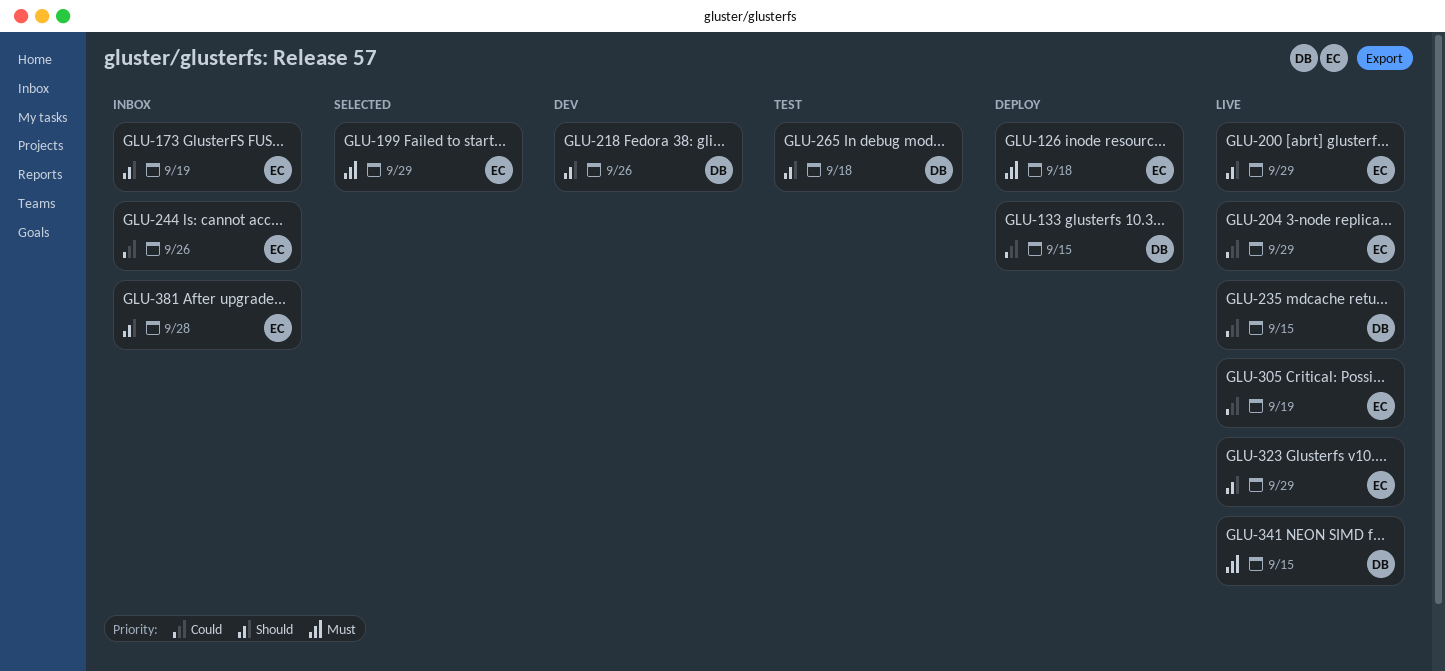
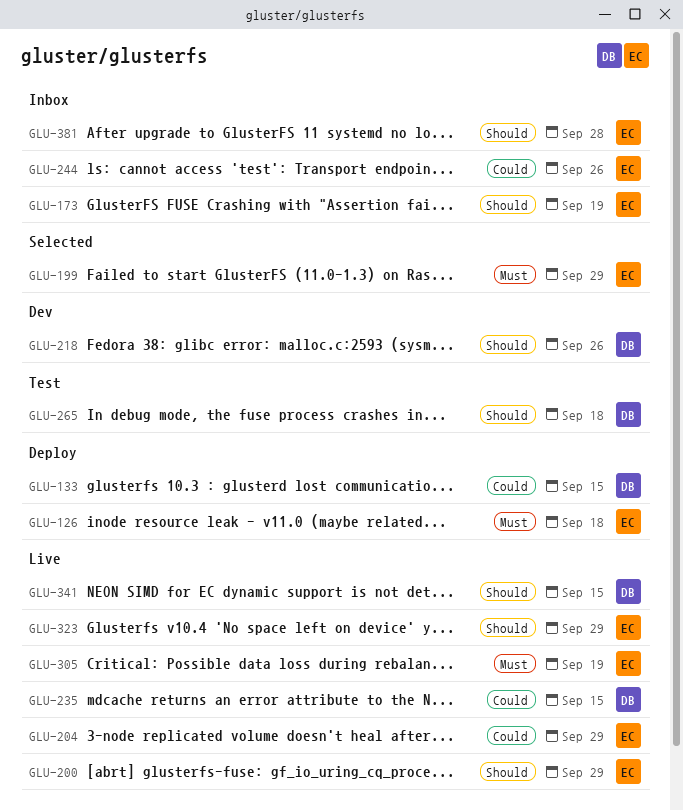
GLU-305, priority: Could -> Must
GLU-341, priority: Must -> Should

